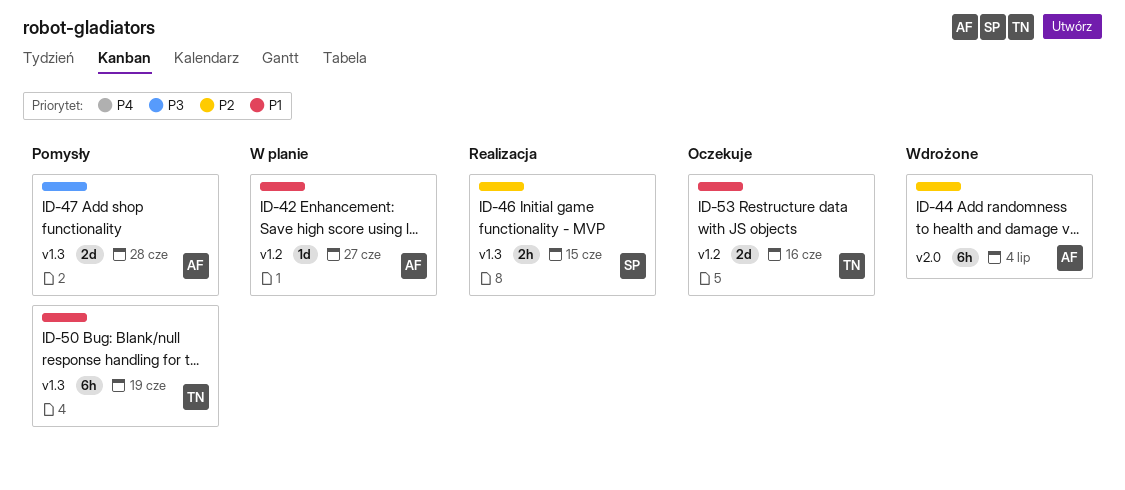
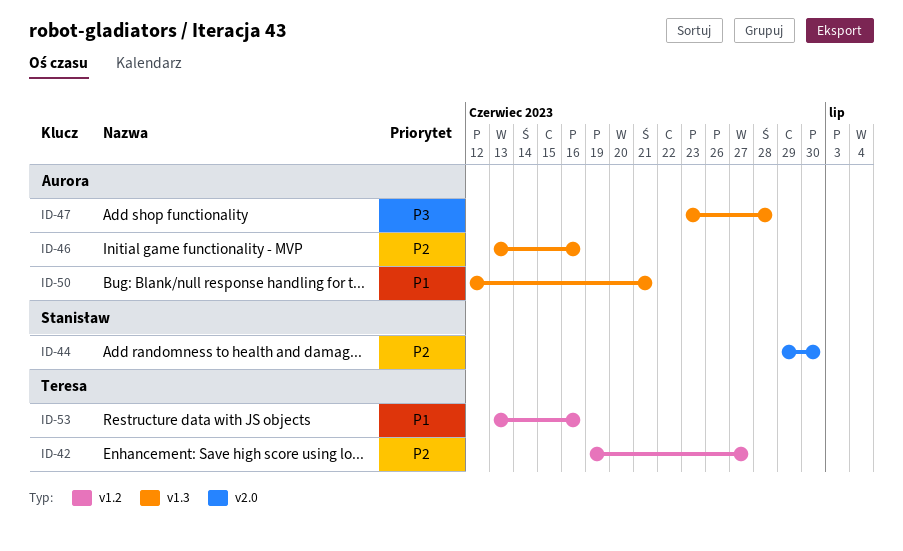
ID-42, owner: Aurora -> Teresa
ID-42, priority: P1 -> P2
ID-44, owner: Aurora -> Stanisław
ID-44, due: Jul 4 -> Jun 30
ID-46, owner: Stanisław -> Aurora
ID-46, due: Jun 15 -> Jun 16
ID-50, owner: Teresa -> Aurora
ID-50, due: Jun 19 -> Jun 21

